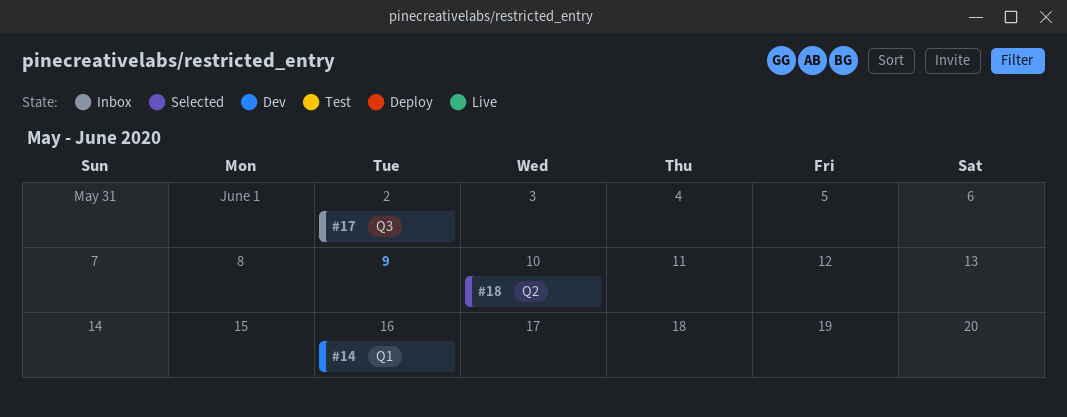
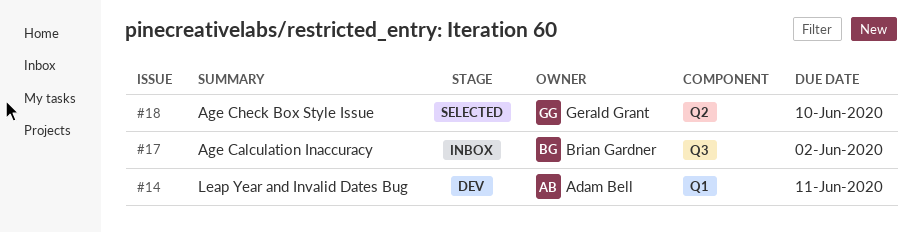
#14, due: Jun 16 -> Jun 11

